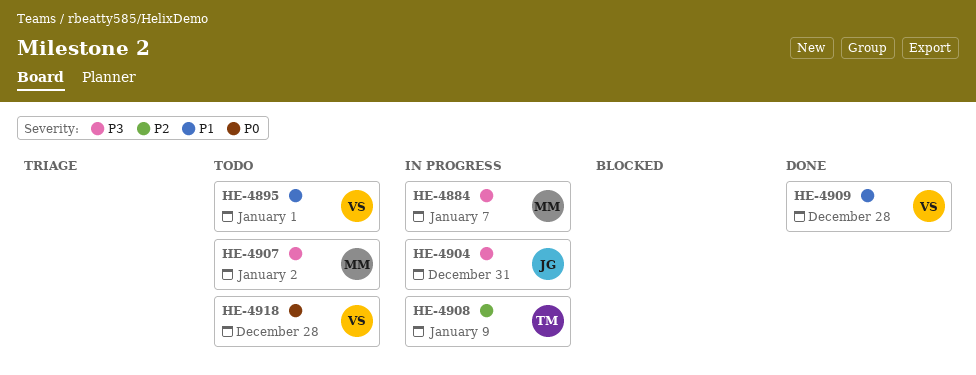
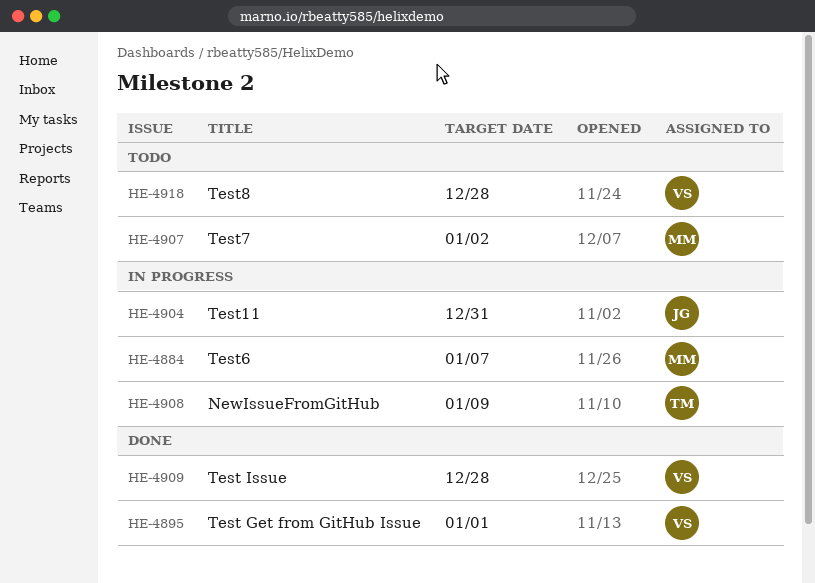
HE-4895, status: Todo -> Done

